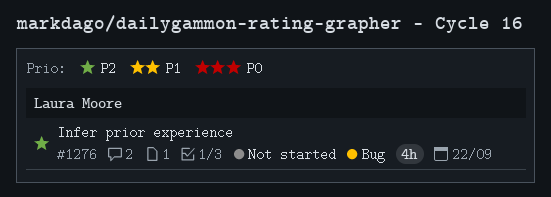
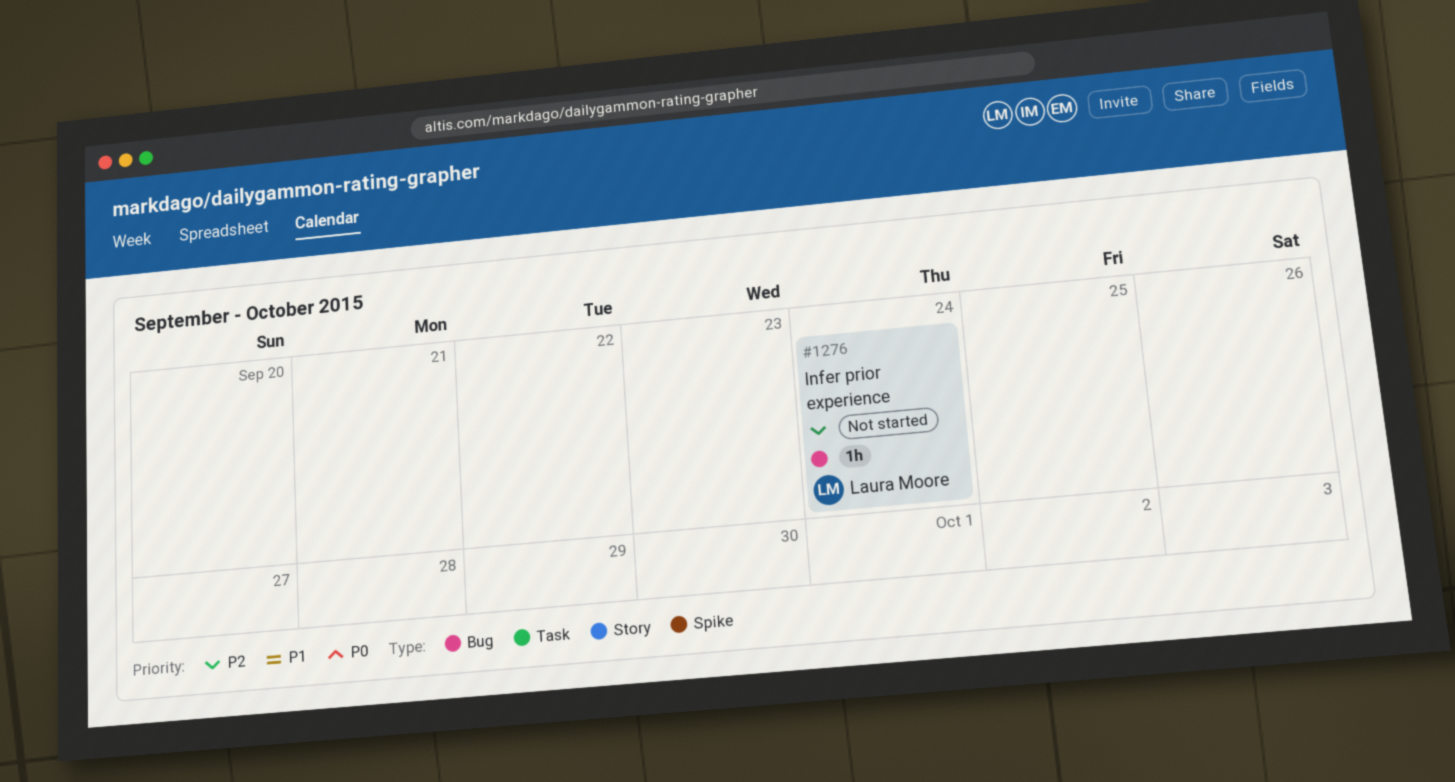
#1276, estimate: 4h -> 1h
#1276, due: Sep 22 -> Sep 24

